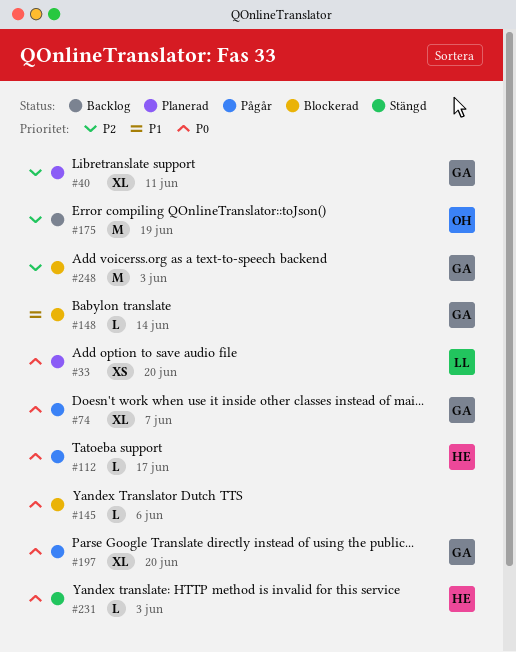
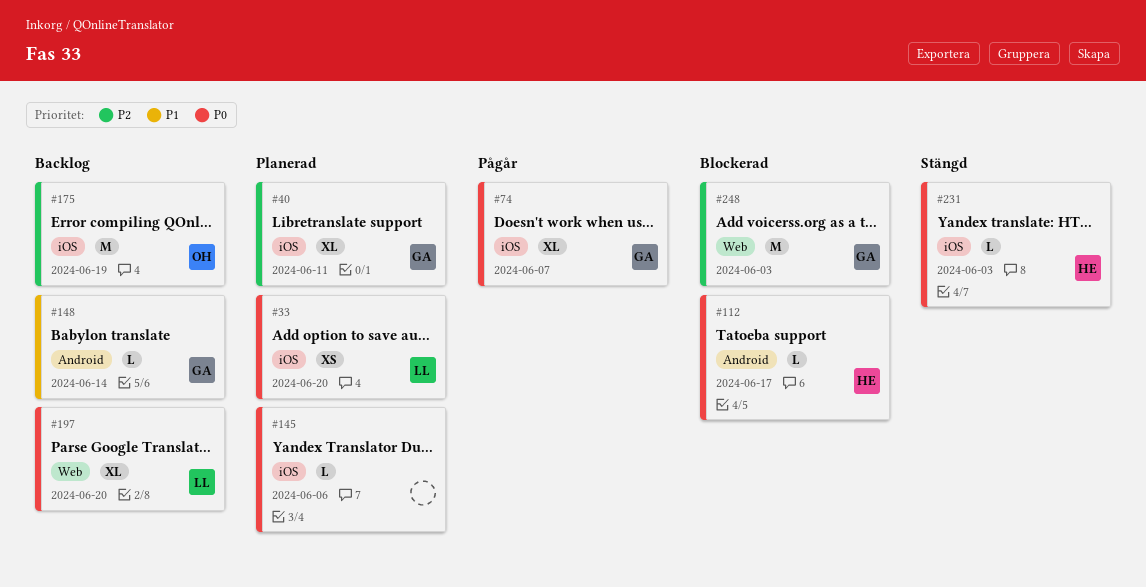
#112, status: Pågår -> Blockerad
#145, status: Blockerad -> Planerad
#148, status: Blockerad -> Backlog
#197, status: Pågår -> Backlog
#197, owner: GA -> LL

